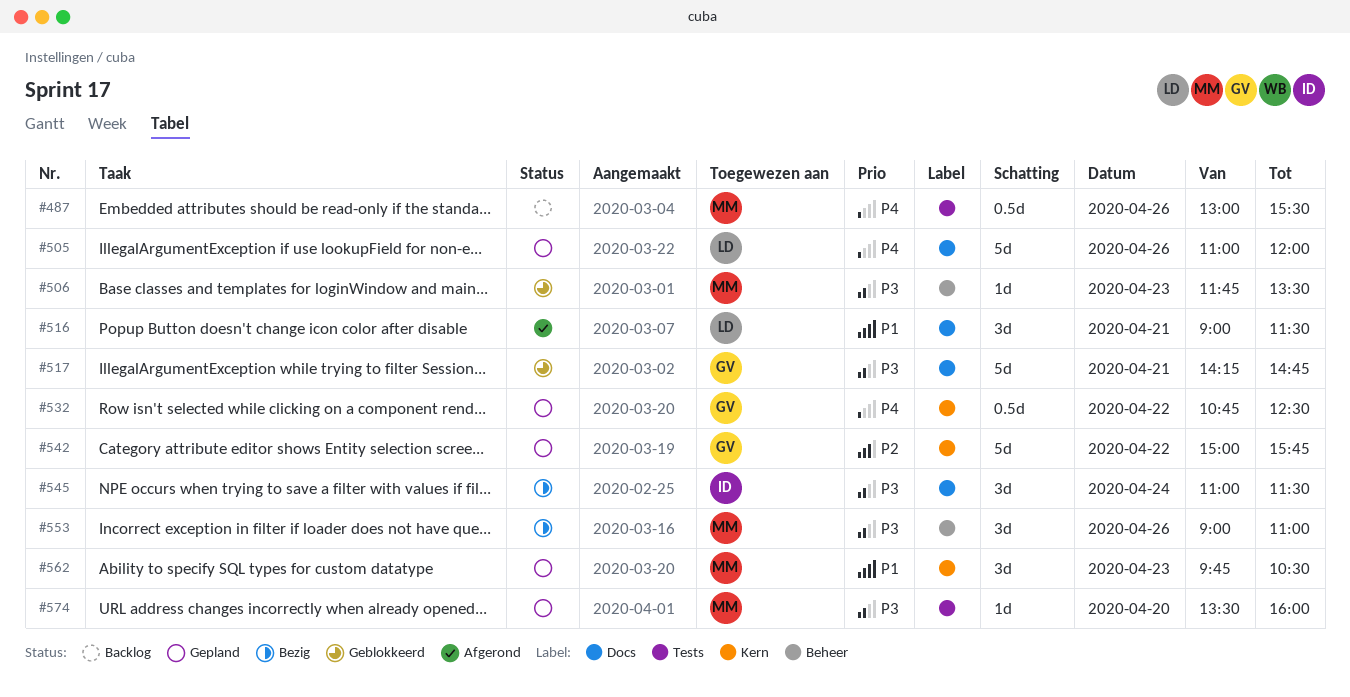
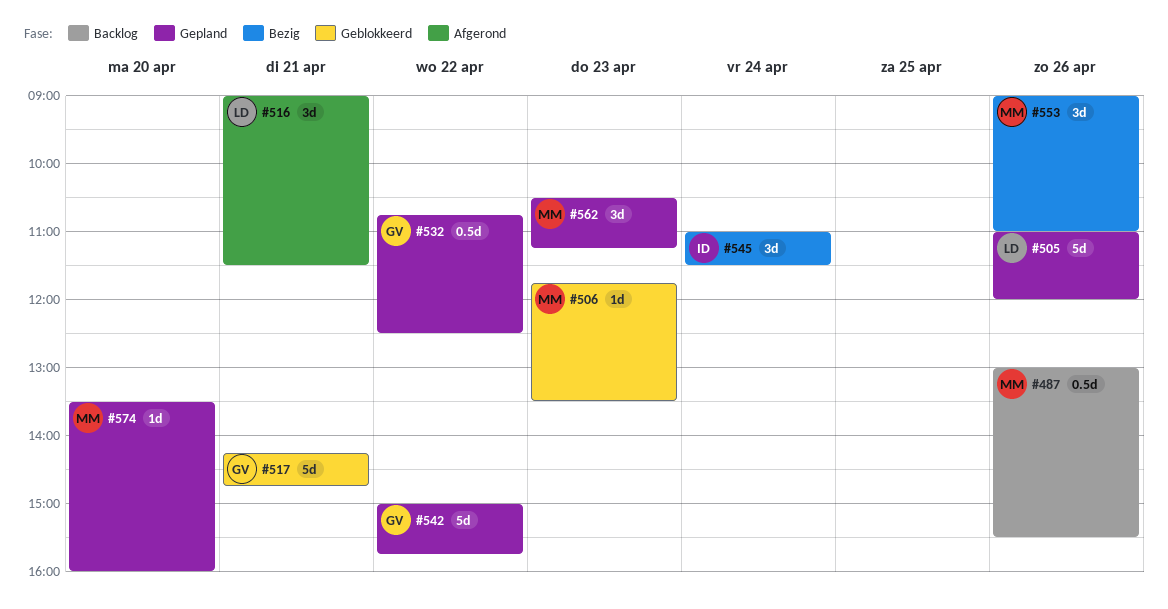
#562, begins: 09:45 -> 10:30
#562, ends: 10:30 -> 11:15

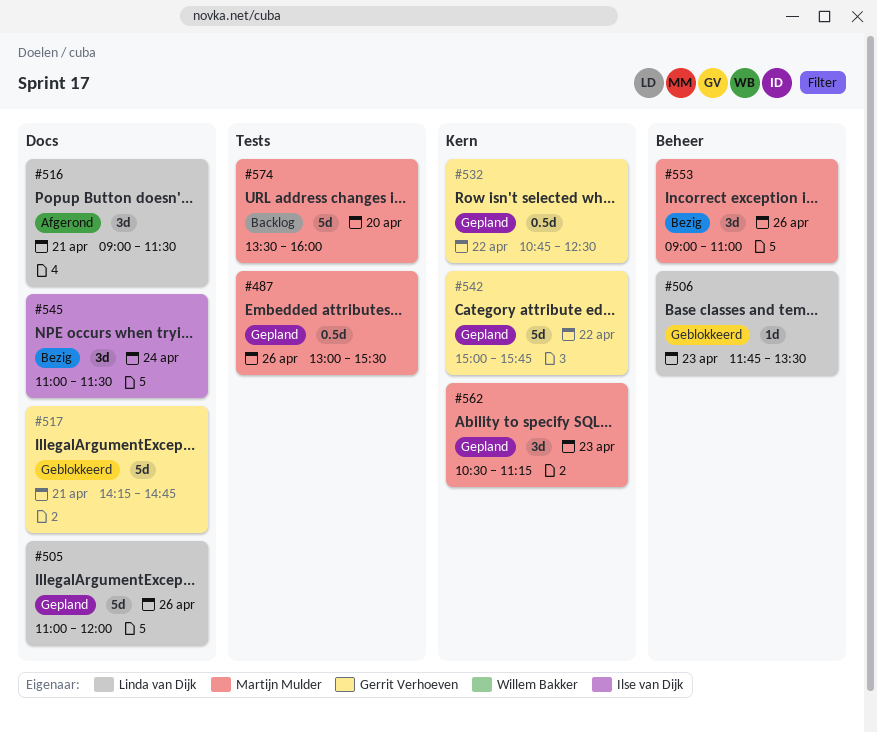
#487, status: Backlog -> Gepland
#506, owner: Martijn Mulder -> Linda van Dijk
#574, status: Gepland -> Backlog
#574, estimate: 1d -> 5d

